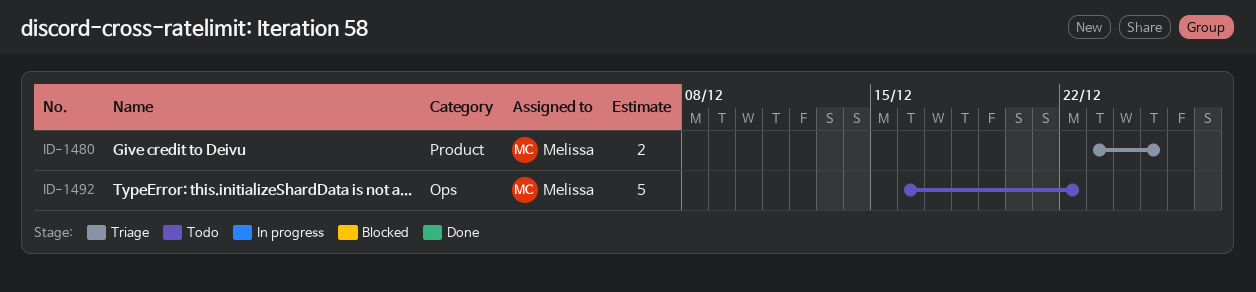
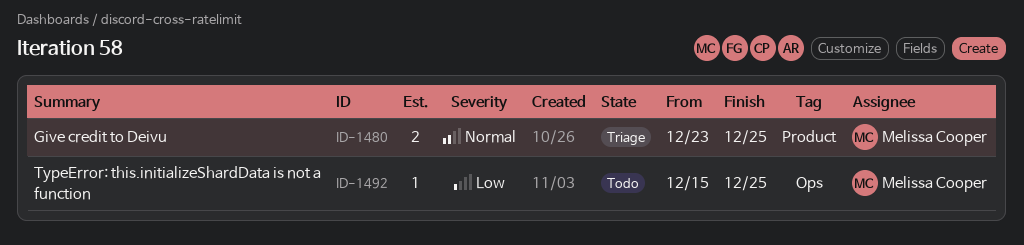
ID-1492, estimate: 5 -> 1
ID-1492, start: Dec 16 -> Dec 15
ID-1492, due: Dec 22 -> Dec 25

